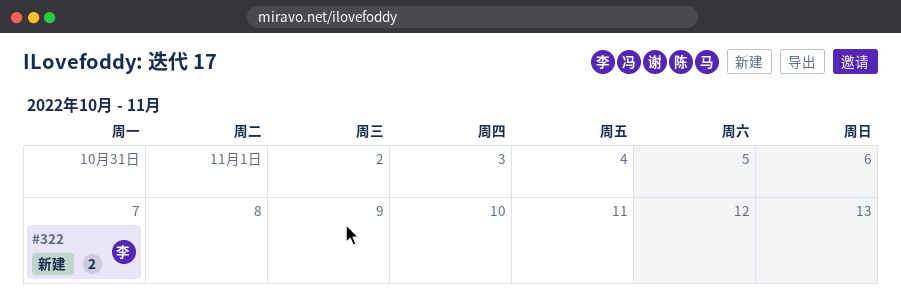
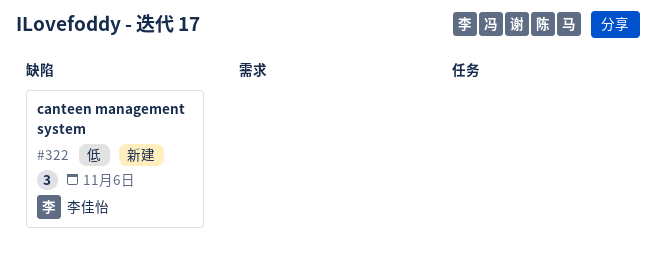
#322, estimate: 2 -> 3
#322, due: Nov 7 -> Nov 6

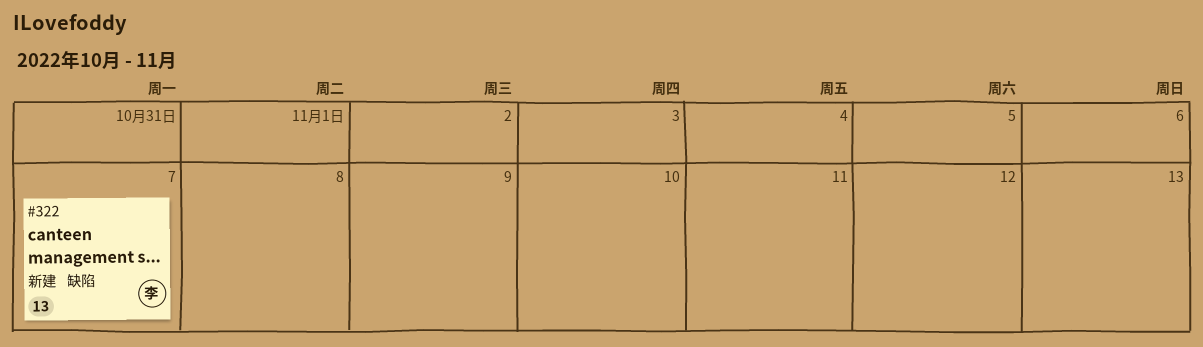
#322, estimate: 3 -> 13
#322, due: Nov 6 -> Nov 7

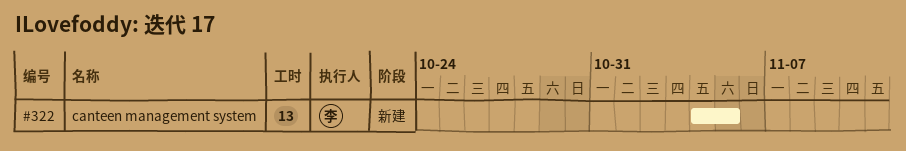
#322, due: Nov 7 -> Nov 5

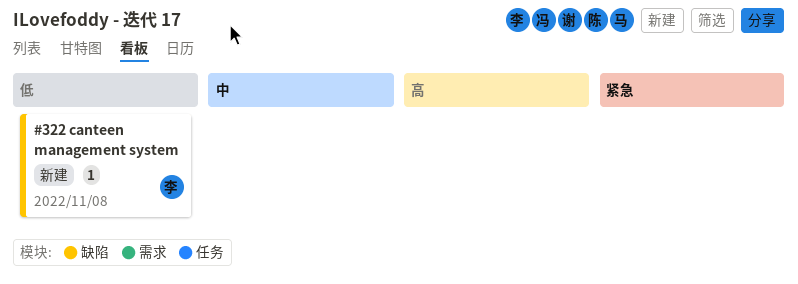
#322, estimate: 13 -> 1
#322, due: Nov 5 -> Nov 8

